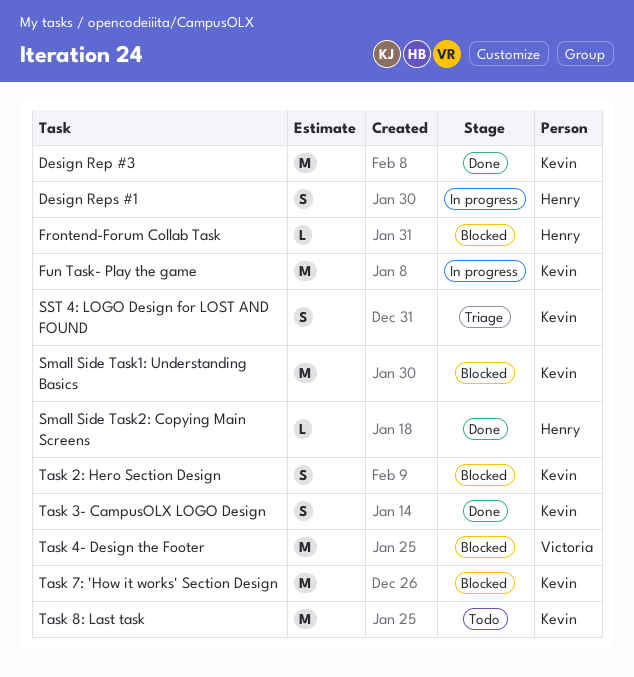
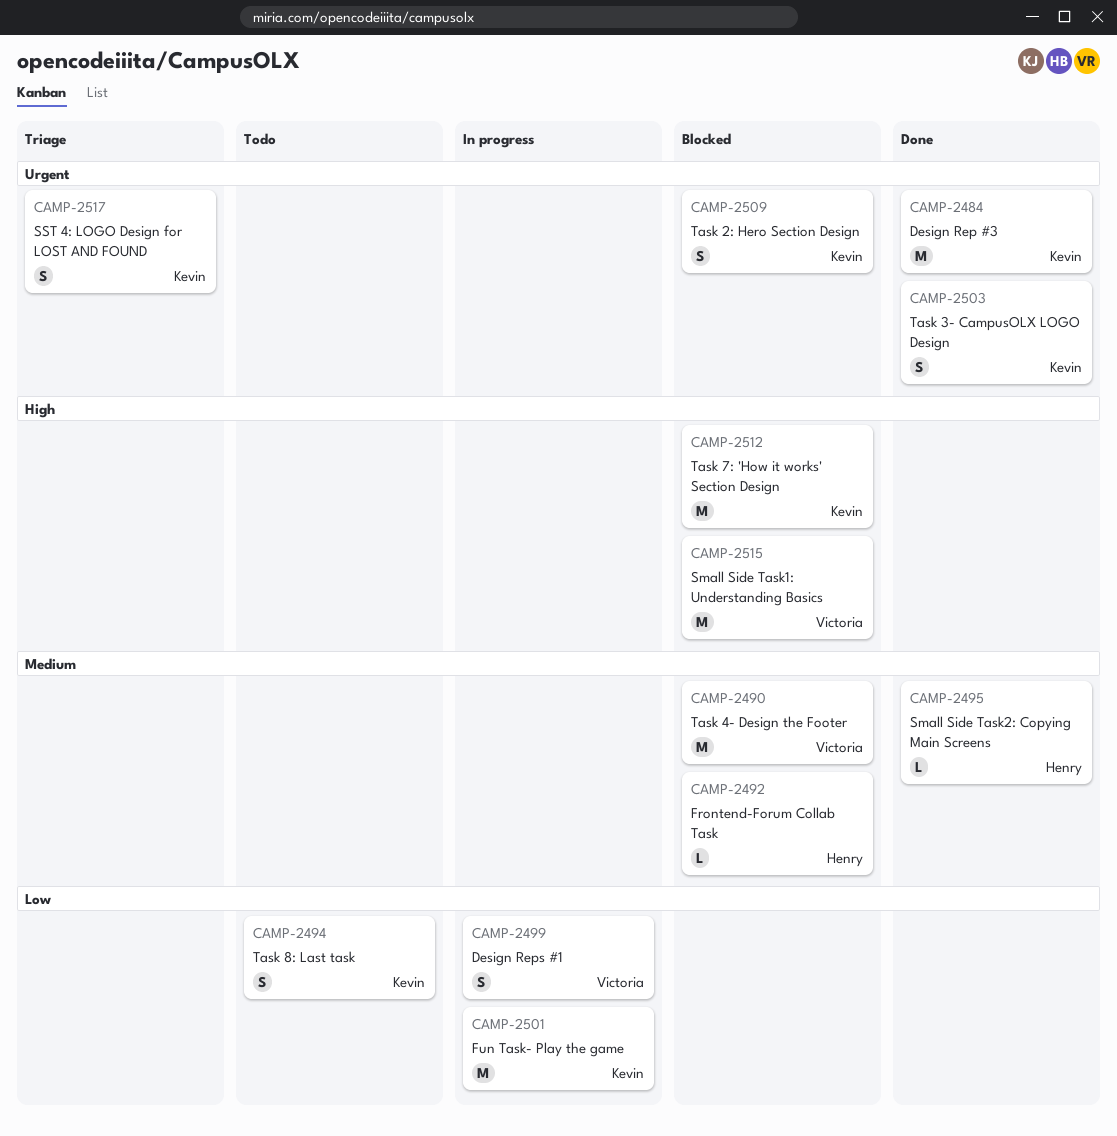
Design Reps #1, owner: Henry -> Victoria
Small Side Task1: Understanding Basics, owner: Kevin -> Victoria
Task 8: Last task, estimate: M -> S

